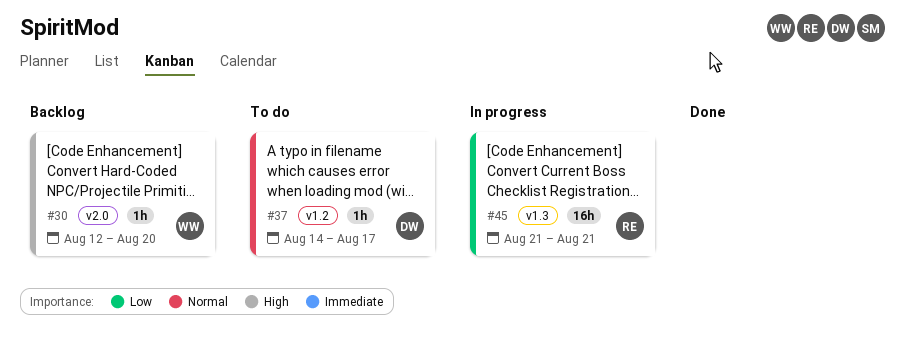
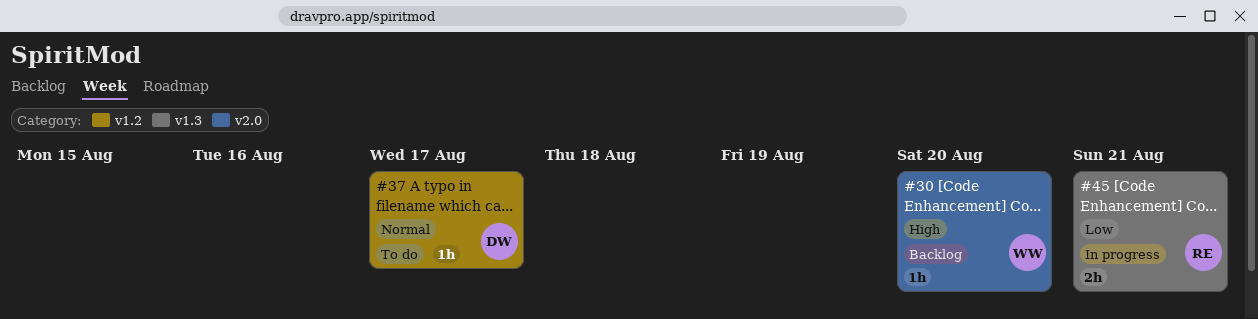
#45, estimate: 16h -> 2h

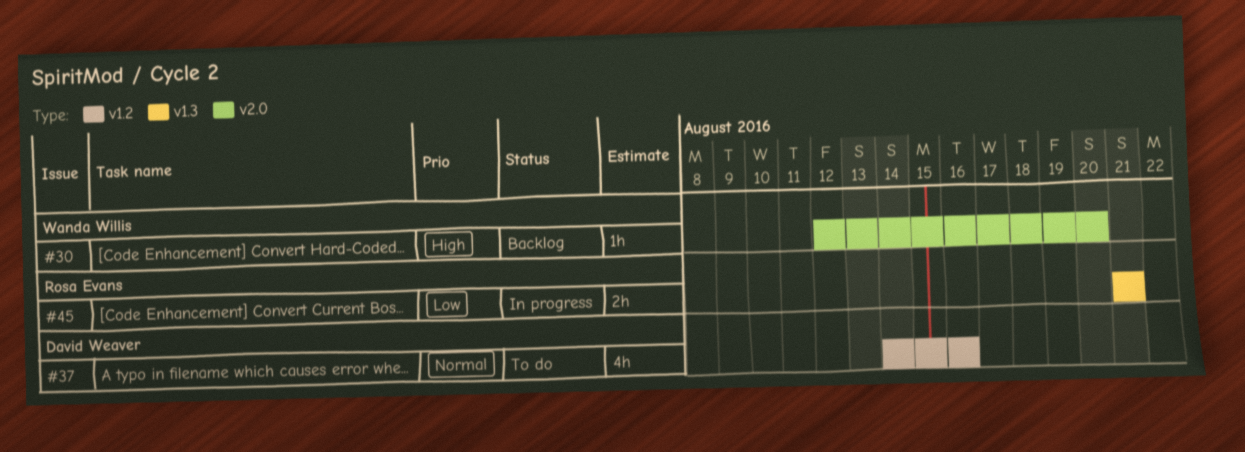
#37, estimate: 1h -> 4h
#37, due: Aug 17 -> Aug 16

